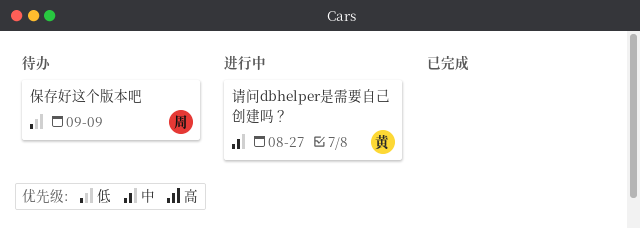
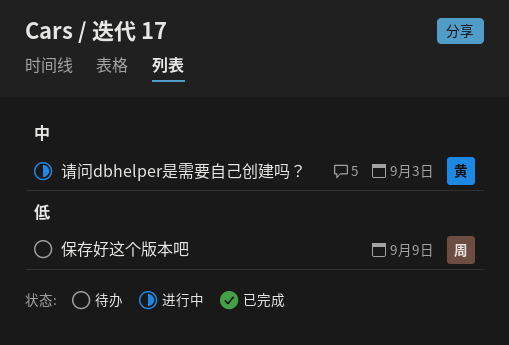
请问dbhelper是需要自己创建吗？, due: Aug 27 -> Sep 3

